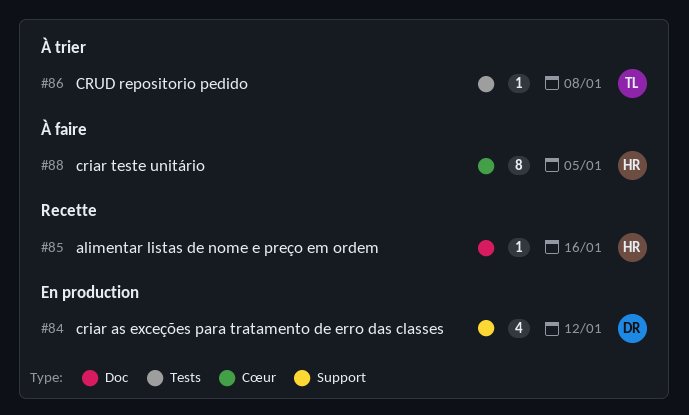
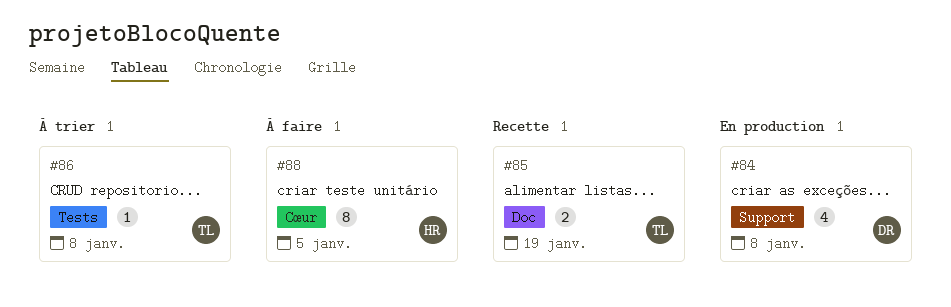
#84, due: Jan 12 -> Jan 8
#85, owner: HR -> TL
#85, estimate: 1 -> 2
#85, due: Jan 16 -> Jan 19

